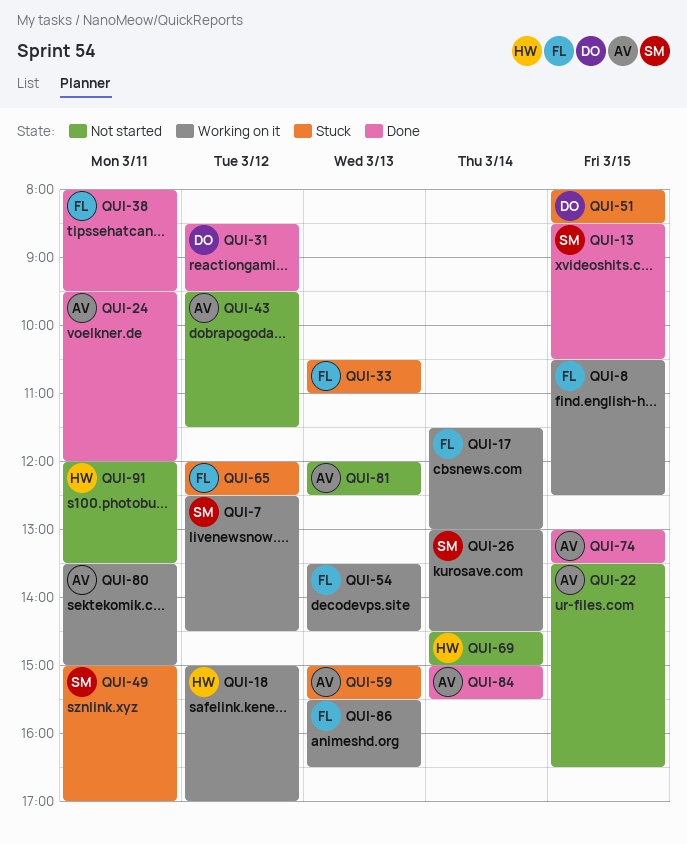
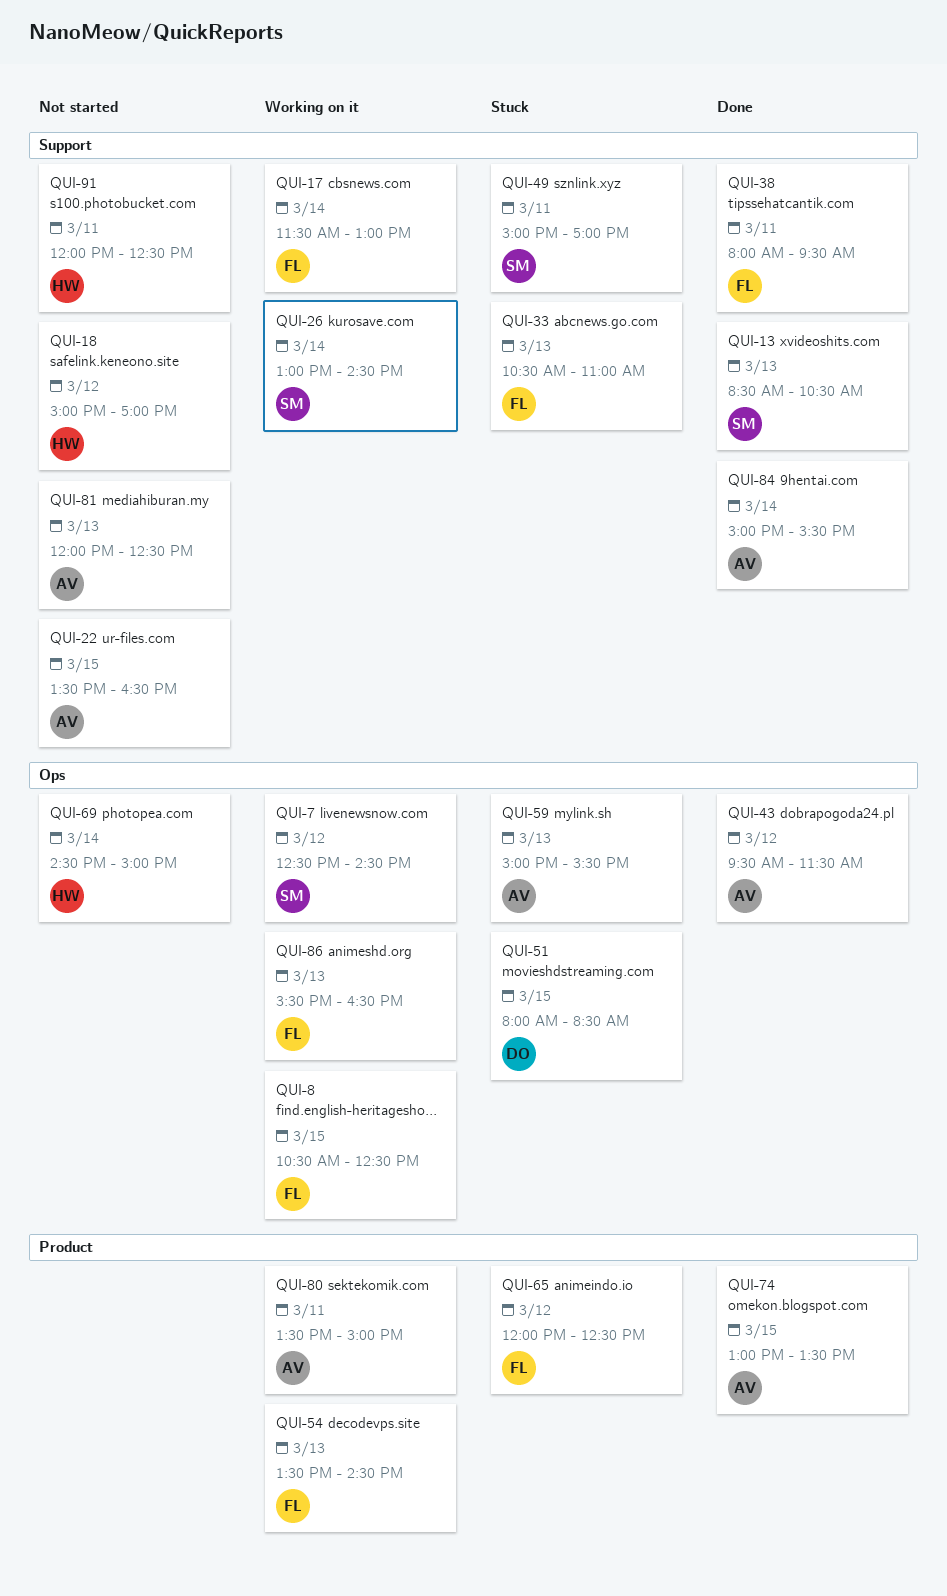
QUI-13, day: Mar 15 -> Mar 13
QUI-18, status: Working on it -> Not started
QUI-24: present -> none
QUI-31: present -> none
QUI-43, status: Not started -> Done
QUI-91, ends: 13:30 -> 12:30

